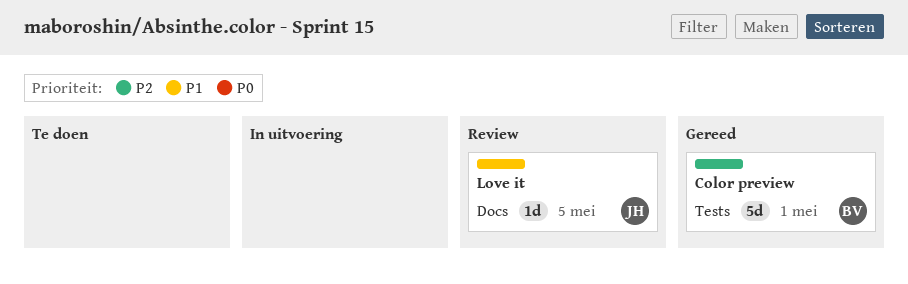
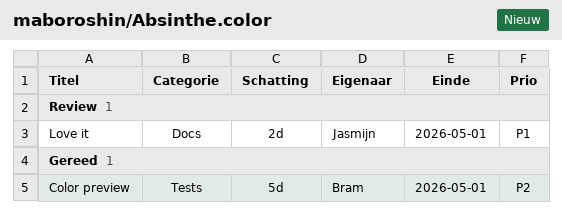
Love it, estimate: 1d -> 2d
Love it, due: May 5 -> May 1

